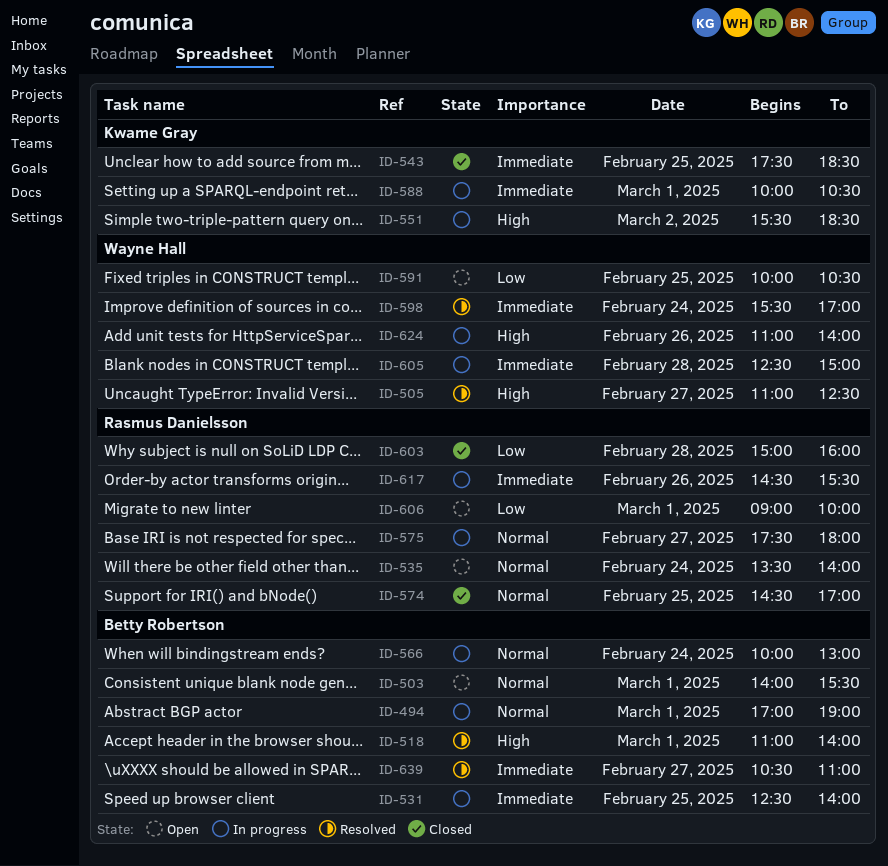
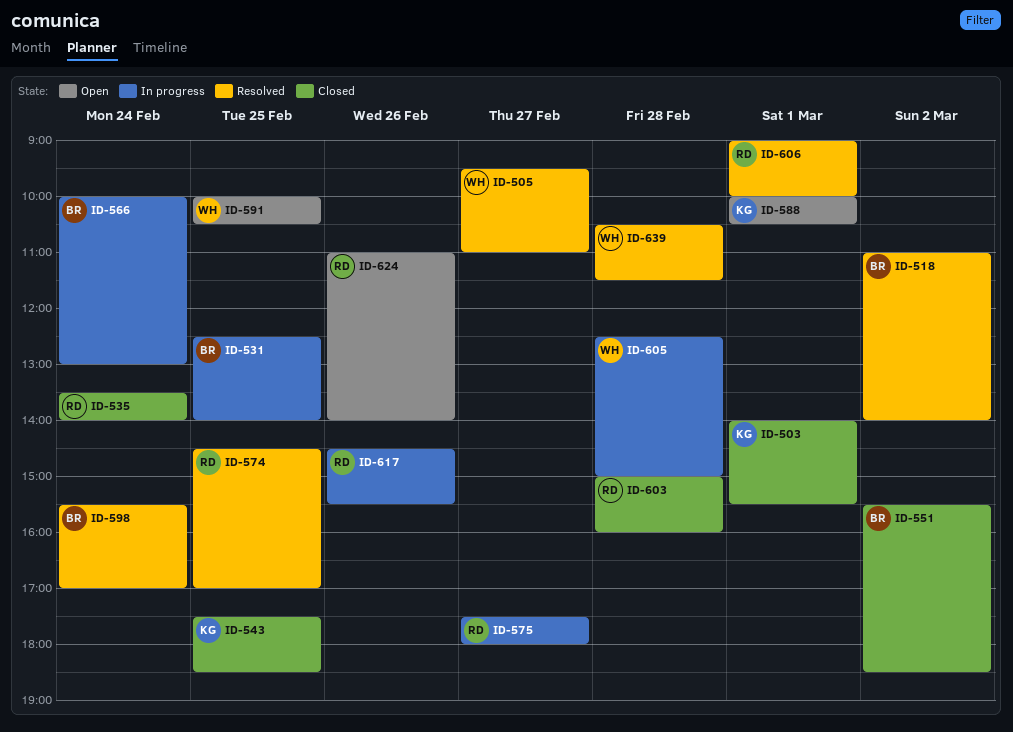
ID-494: present -> none
ID-503, status: Open -> Closed
ID-503, owner: Betty Robertson -> Kwame Gray
ID-505, begins: 11:00 -> 09:30
ID-505, ends: 12:30 -> 11:00
ID-518, day: Mar 1 -> Mar 2
ID-535, status: Open -> Closed
ID-551, status: In progress -> Closed
ID-551, owner: Kwame Gray -> Betty Robertson
ID-574, status: Closed -> Resolved
ID-588, status: In progress -> Open
ID-598, owner: Wayne Hall -> Betty Robertson
ID-606, status: Open -> Resolved
ID-624, status: In progress -> Open
ID-624, owner: Wayne Hall -> Rasmus Danielsson
ID-639, owner: Betty Robertson -> Wayne Hall
ID-639, day: Feb 27 -> Feb 28
ID-639, ends: 11:00 -> 11:30

